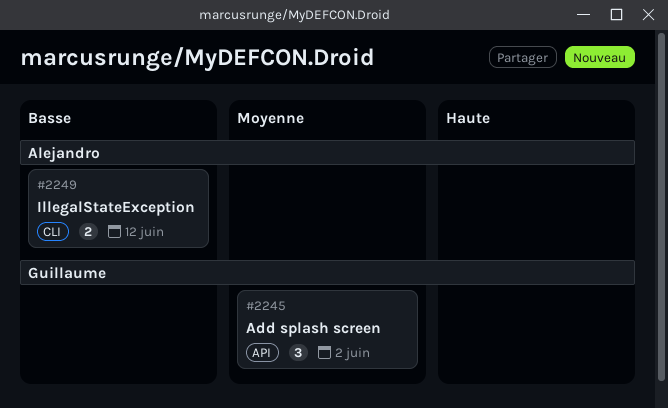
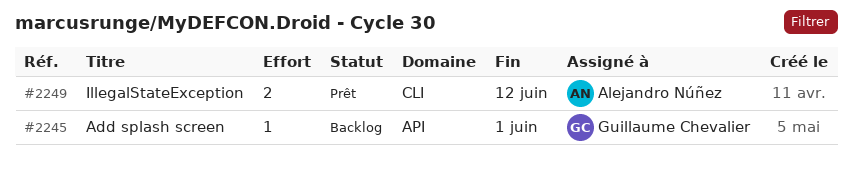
#2245, estimate: 3 -> 1
#2245, due: Jun 2 -> Jun 1

